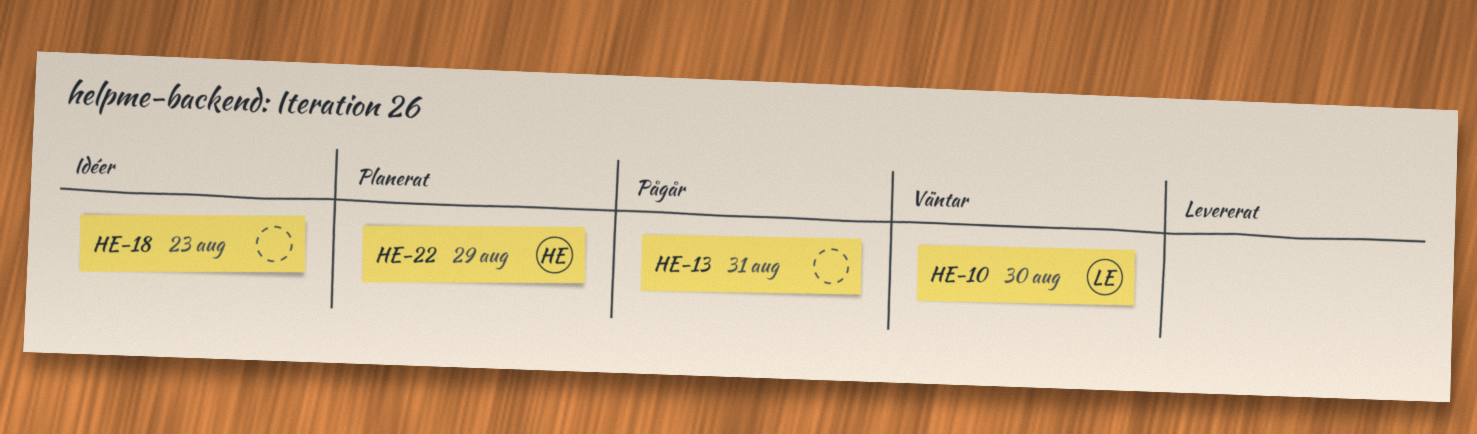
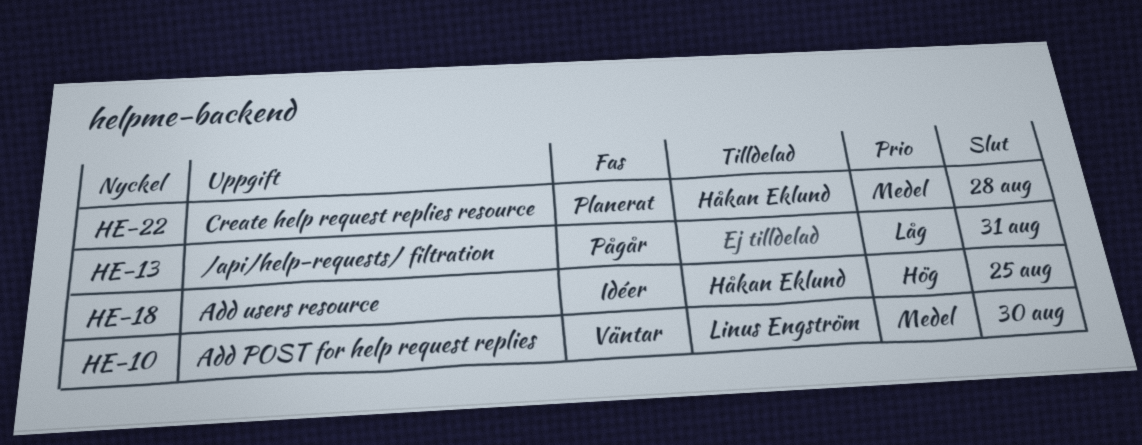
HE-18, owner: none -> Håkan Eklund
HE-18, due: Aug 23 -> Aug 25
HE-22, due: Aug 29 -> Aug 28

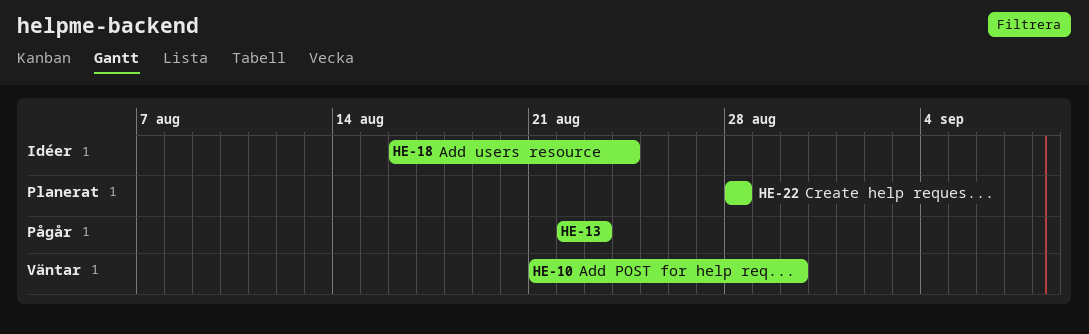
HE-13, due: Aug 31 -> Aug 23
HE-18, due: Aug 25 -> Aug 24

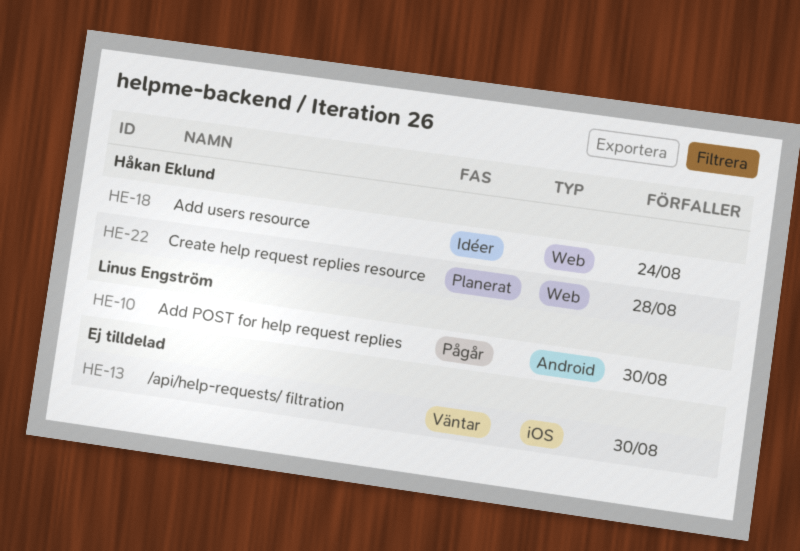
HE-10, status: Väntar -> Pågår
HE-13, status: Pågår -> Väntar
HE-13, due: Aug 23 -> Aug 30

